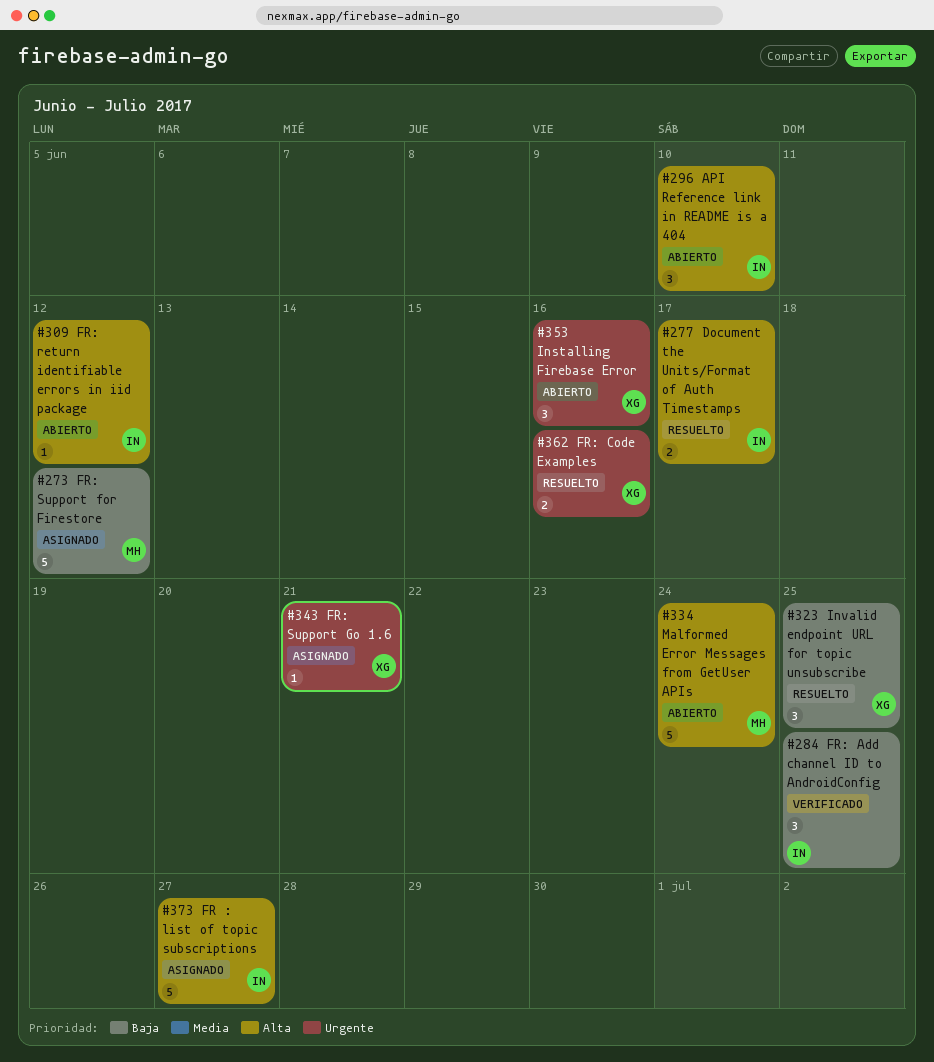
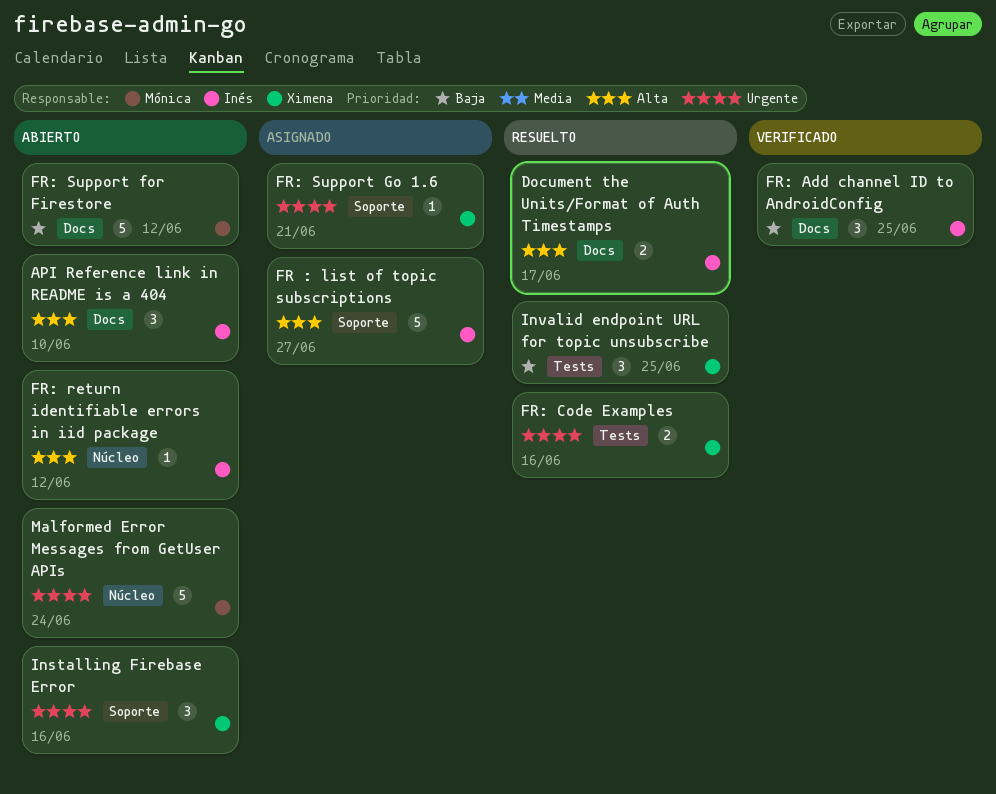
FR: Support for Firestore, status: Asignado -> Abierto
Malformed Error Messages from GetUser APIs, priority: Alta -> Urgente

